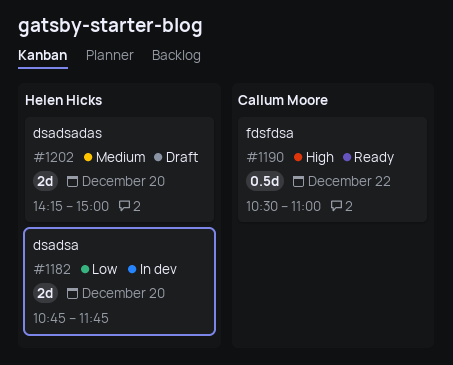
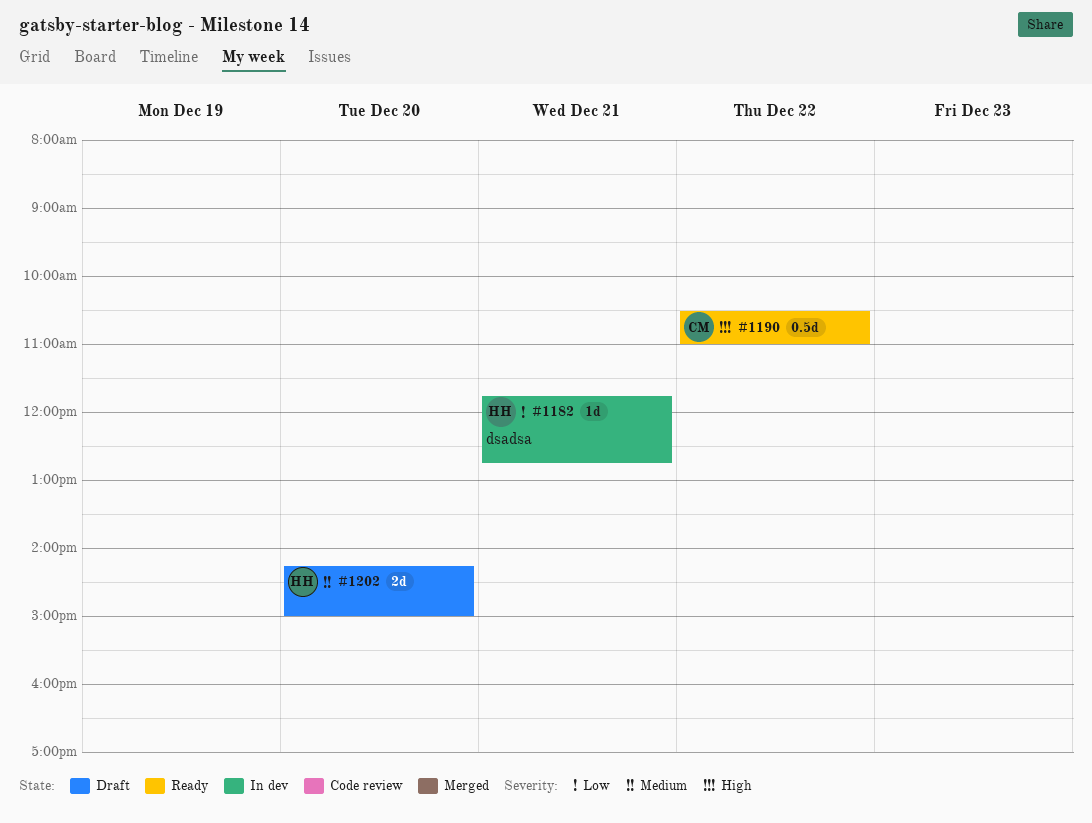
#1182, estimate: 2d -> 1d
#1182, day: Dec 20 -> Dec 21
#1182, begins: 10:45 -> 11:45
#1182, ends: 11:45 -> 12:45

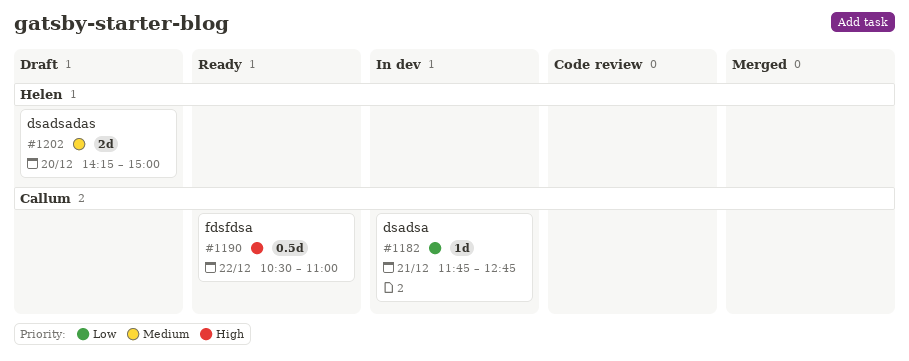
#1182, owner: Helen -> Callum

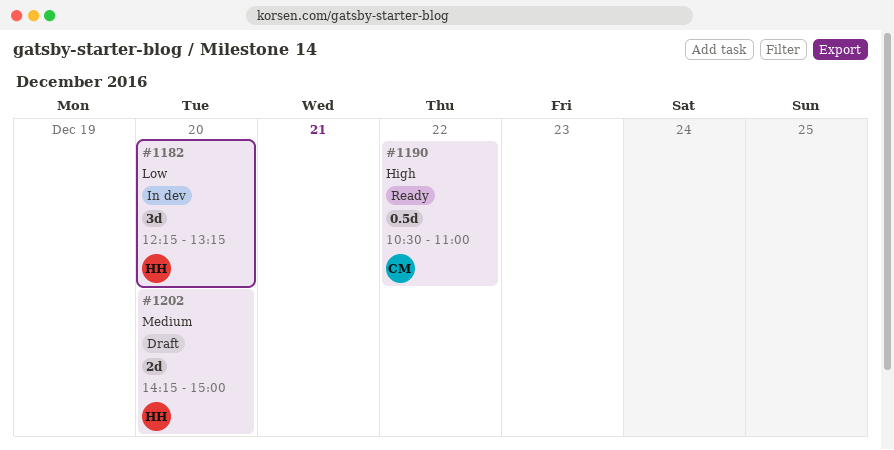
#1182, owner: Callum -> Helen
#1182, estimate: 1d -> 3d
#1182, day: Dec 21 -> Dec 20
#1182, begins: 11:45 -> 12:15
#1182, ends: 12:45 -> 13:15

